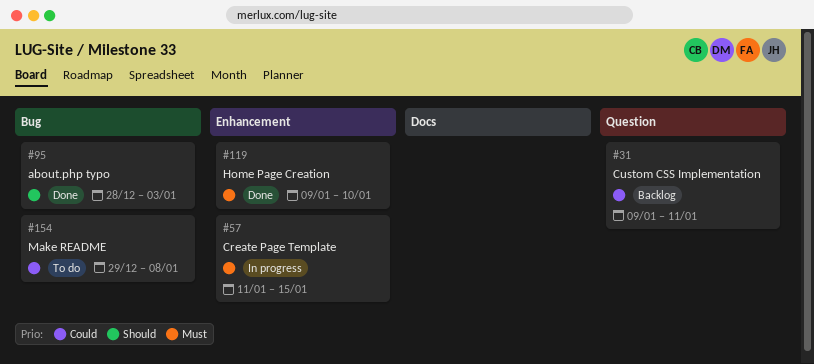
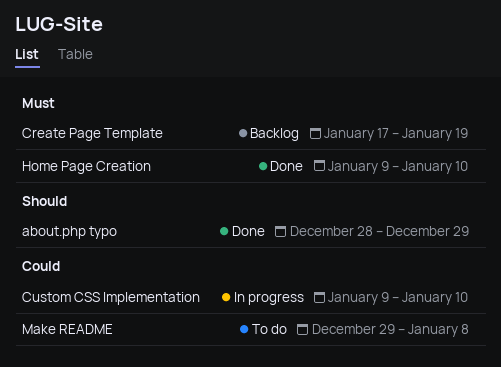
about.php typo, due: Jan 3 -> Dec 29
Create Page Template, status: In progress -> Backlog
Create Page Template, start: Jan 11 -> Jan 17
Create Page Template, due: Jan 15 -> Jan 19
Custom CSS Implementation, status: Backlog -> In progress
Custom CSS Implementation, due: Jan 11 -> Jan 10

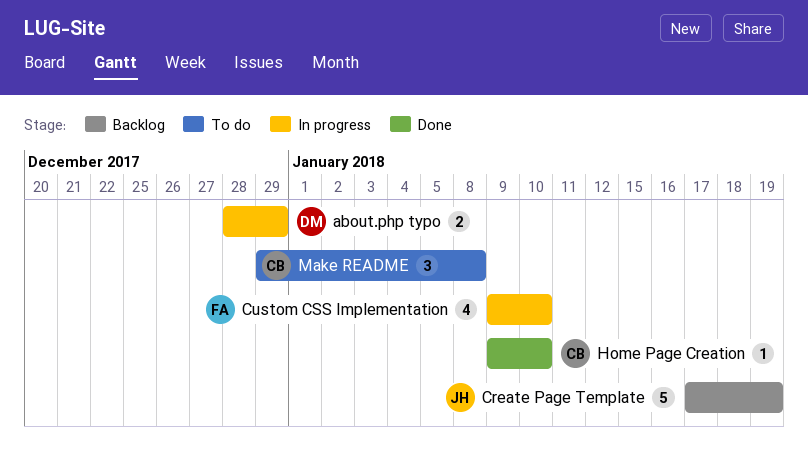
about.php typo, status: Done -> In progress

